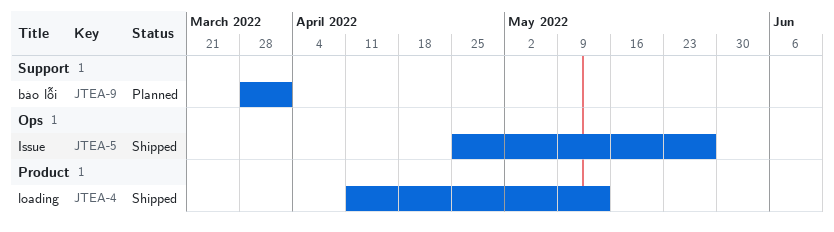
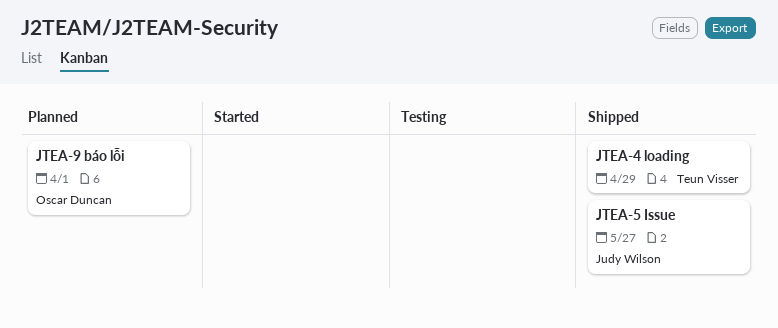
JTEA-4, due: May 13 -> Apr 29

